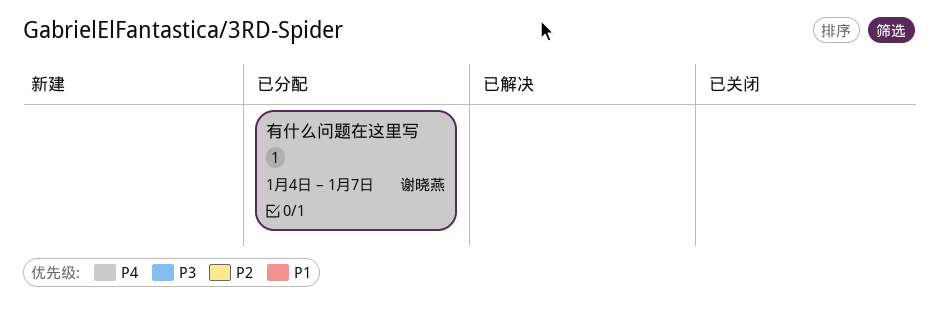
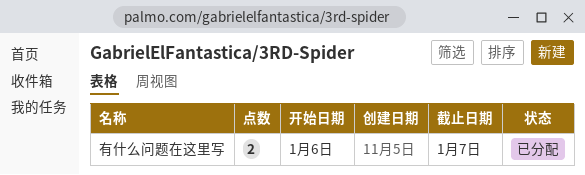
有什么问题在这里写, estimate: 1 -> 2
有什么问题在这里写, start: Jan 4 -> Jan 6

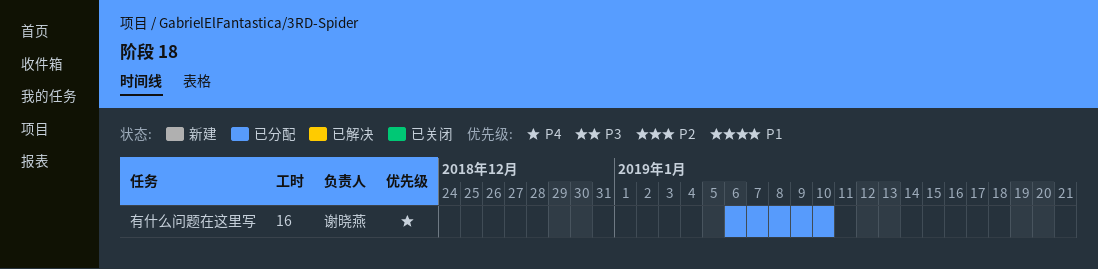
有什么问题在这里写, estimate: 2 -> 16
有什么问题在这里写, due: Jan 7 -> Jan 10

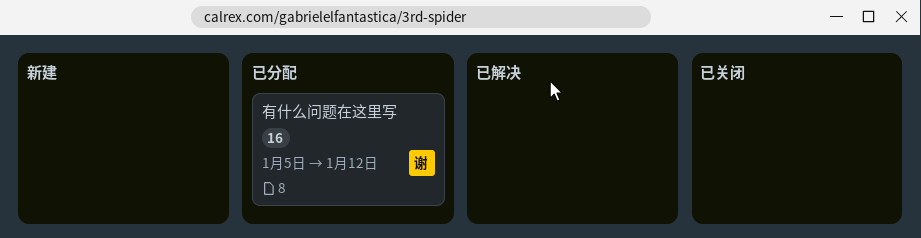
有什么问题在这里写, start: Jan 6 -> Jan 5
有什么问题在这里写, due: Jan 10 -> Jan 12

